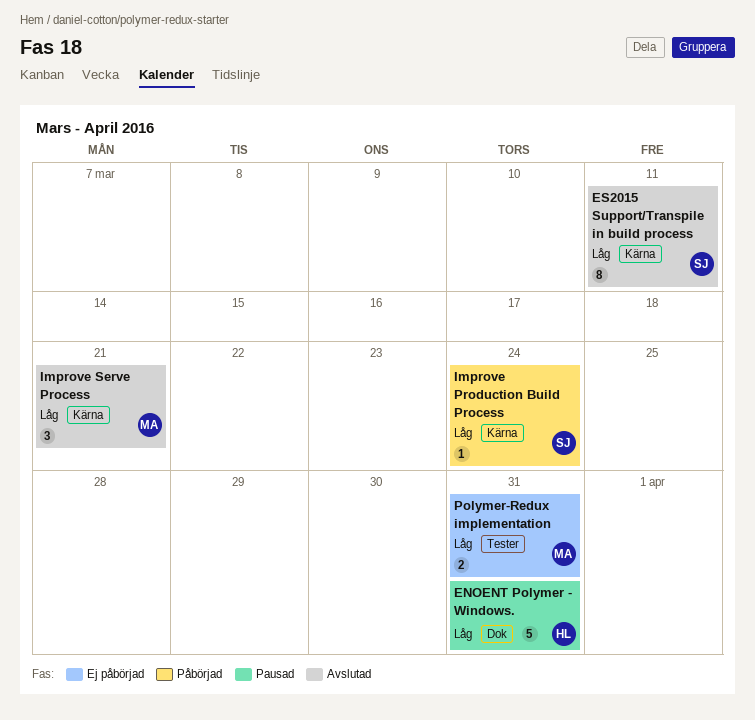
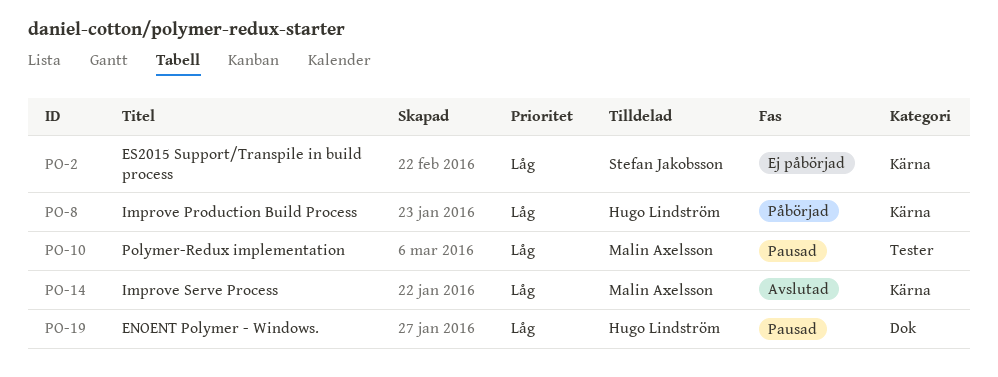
ES2015 Support/Transpile in build process, status: Avslutad -> Ej påbörjad
Improve Production Build Process, owner: Stefan Jakobsson -> Hugo Lindström
Polymer-Redux implementation, status: Ej påbörjad -> Pausad

